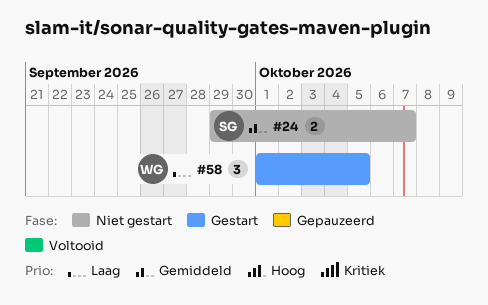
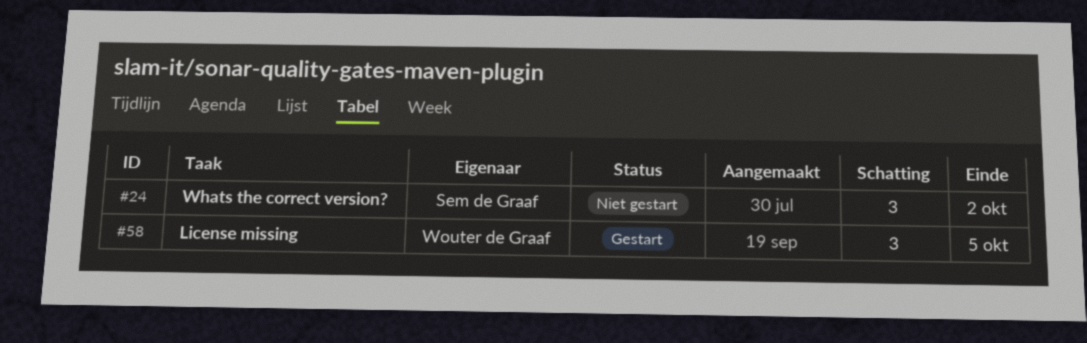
#24, estimate: 2 -> 3
#24, due: Oct 7 -> Oct 2

